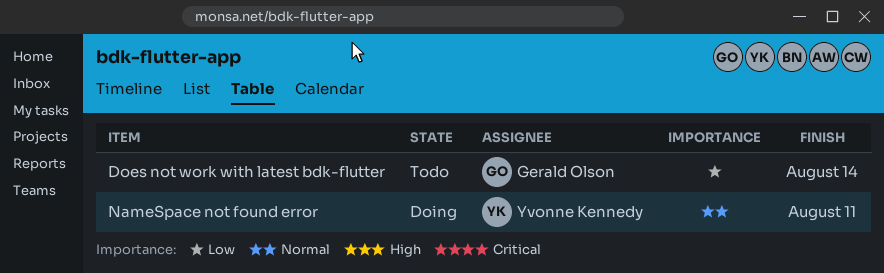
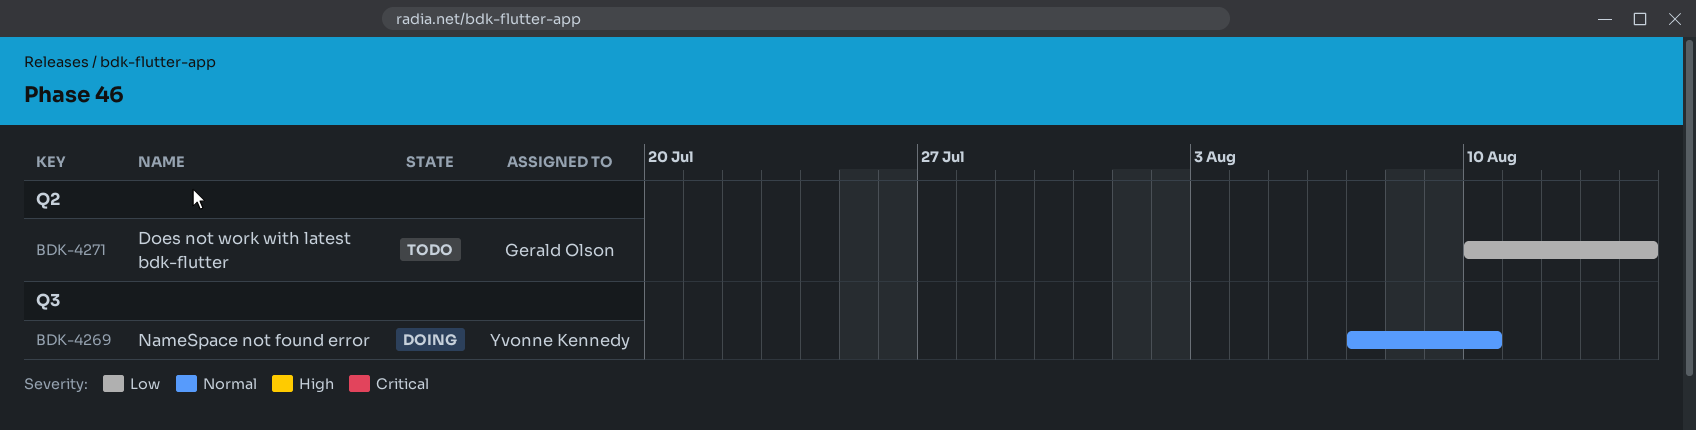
NameSpace not found error, due: Aug 11 -> Aug 10

